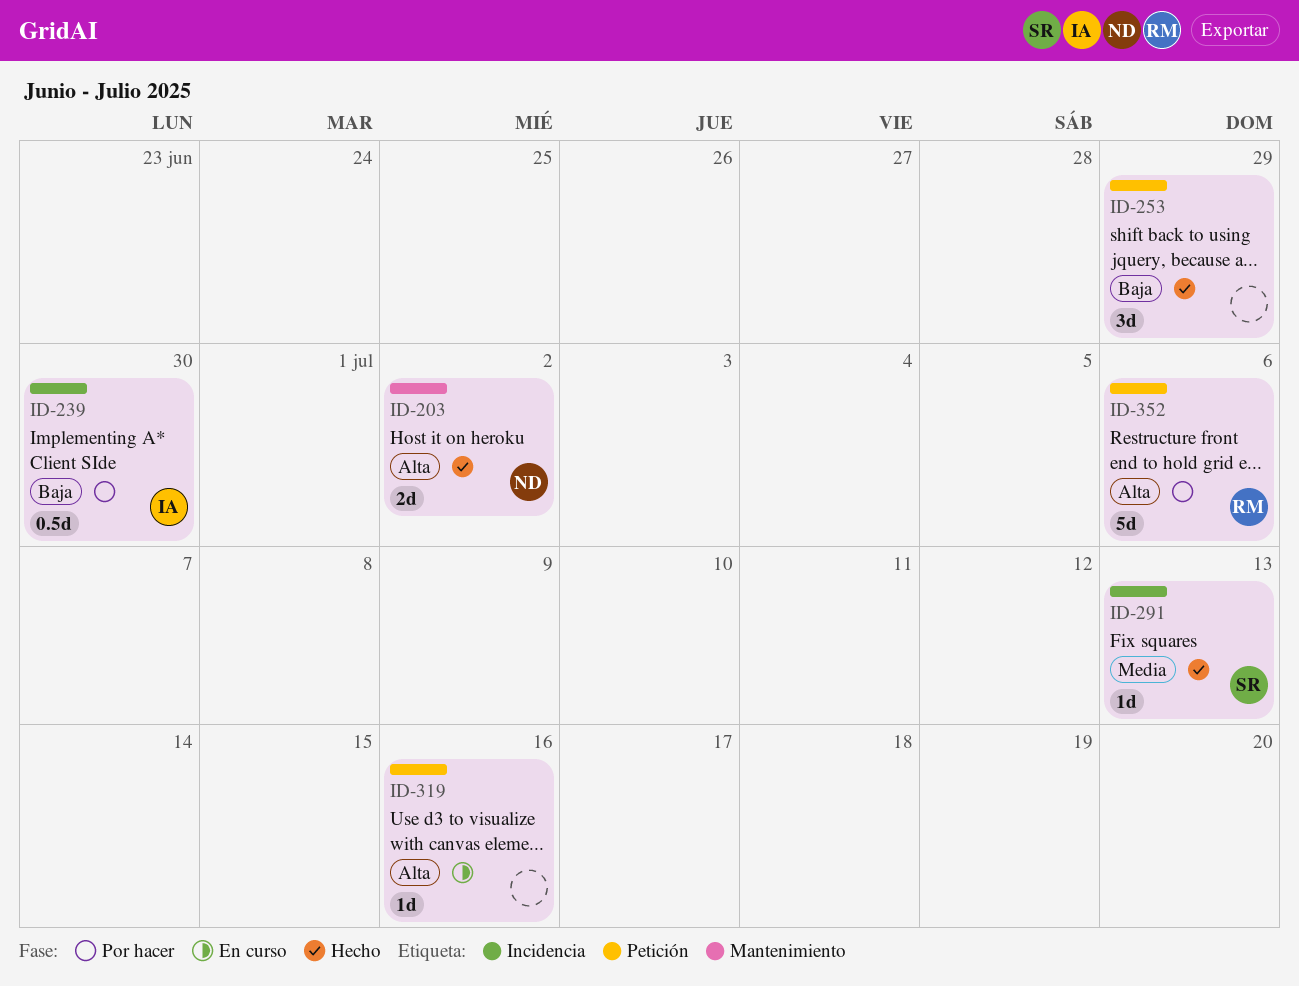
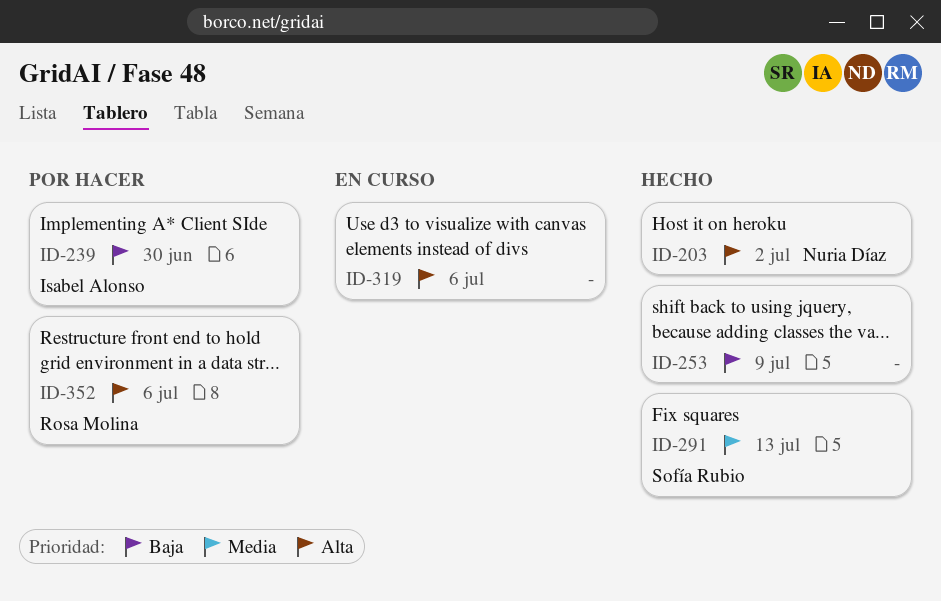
ID-253, due: Jun 29 -> Jul 9
ID-319, due: Jul 16 -> Jul 6

